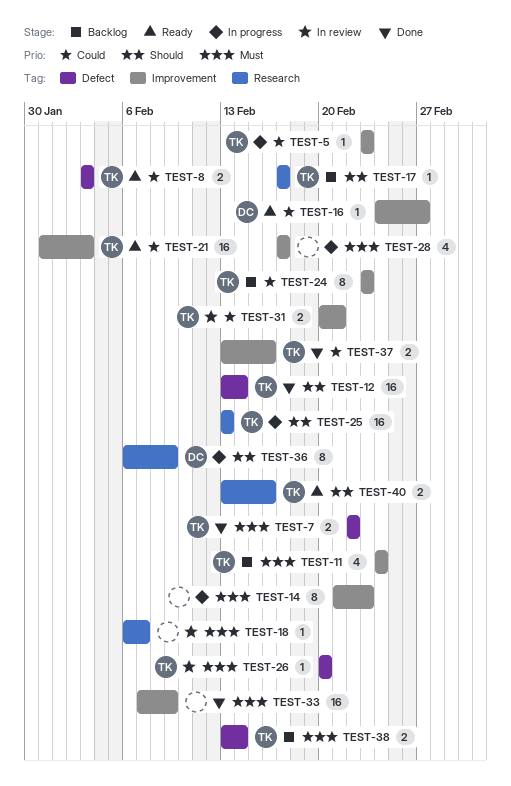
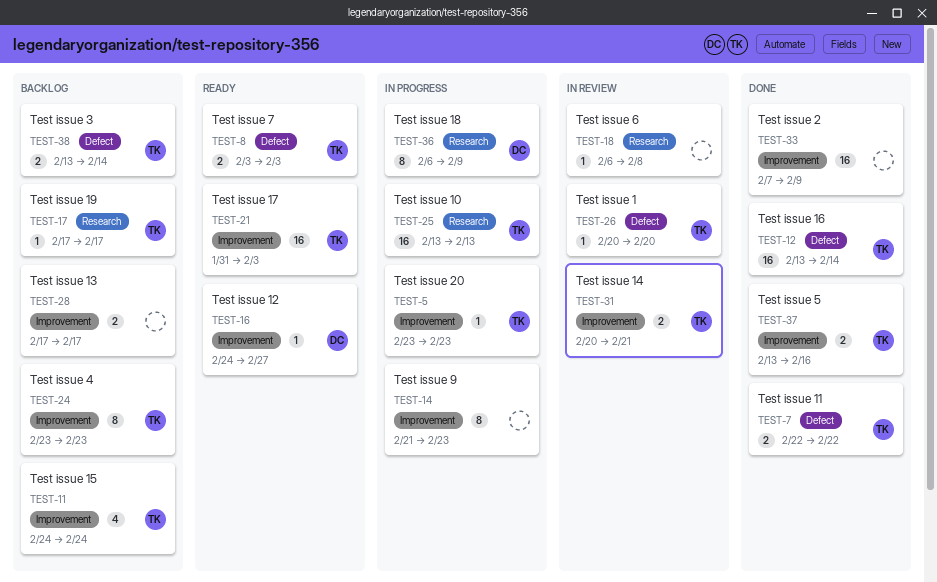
TEST-18, due: Feb 7 -> Feb 8
TEST-28, status: In progress -> Backlog
TEST-28, estimate: 4 -> 2
TEST-40: present -> none

